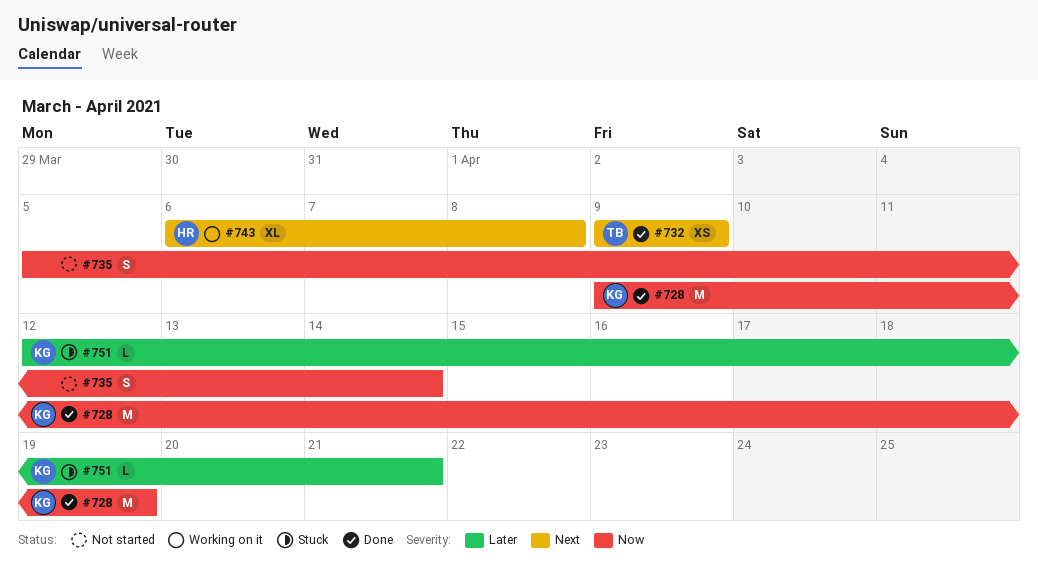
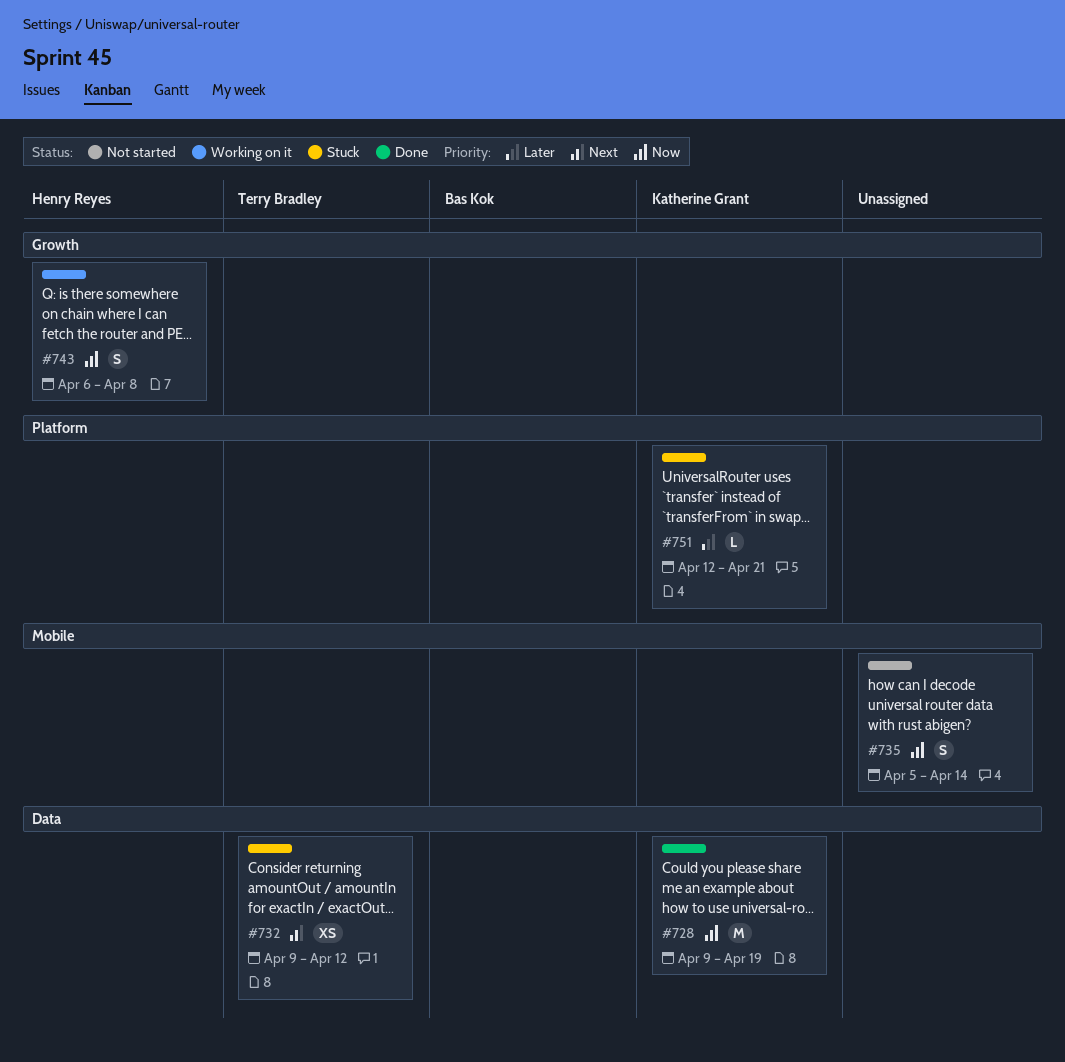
#732, status: Done -> Stuck
#732, due: Apr 9 -> Apr 12
#743, priority: Next -> Now
#743, estimate: XL -> S

